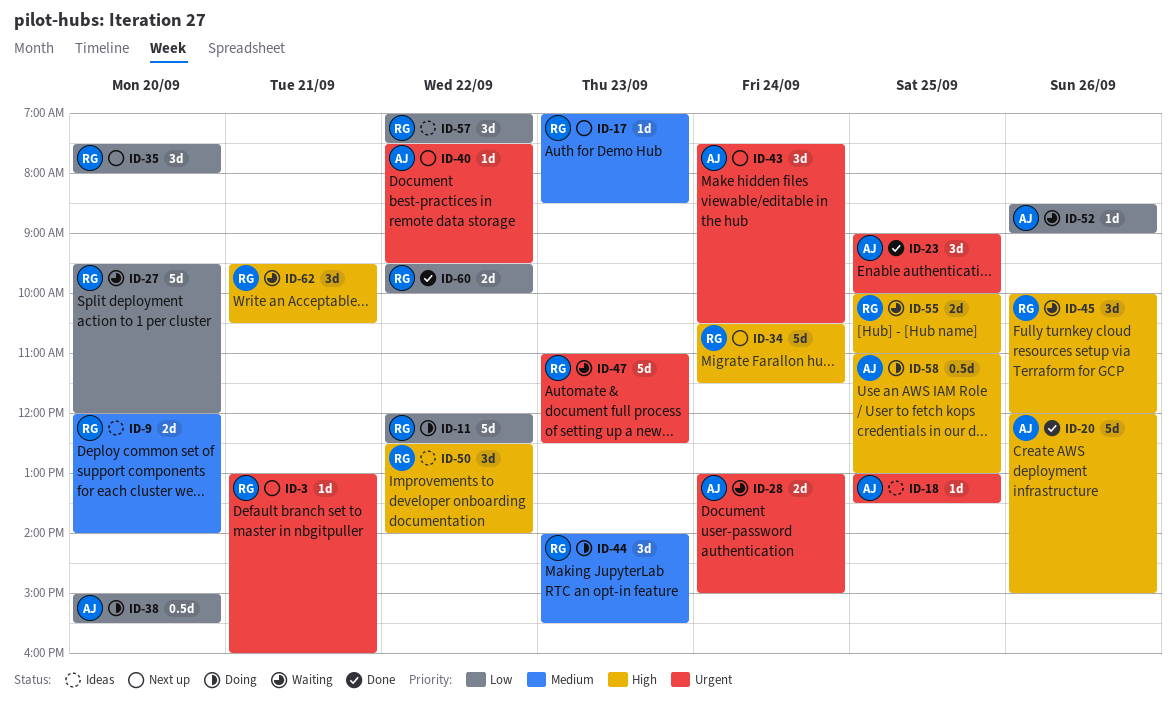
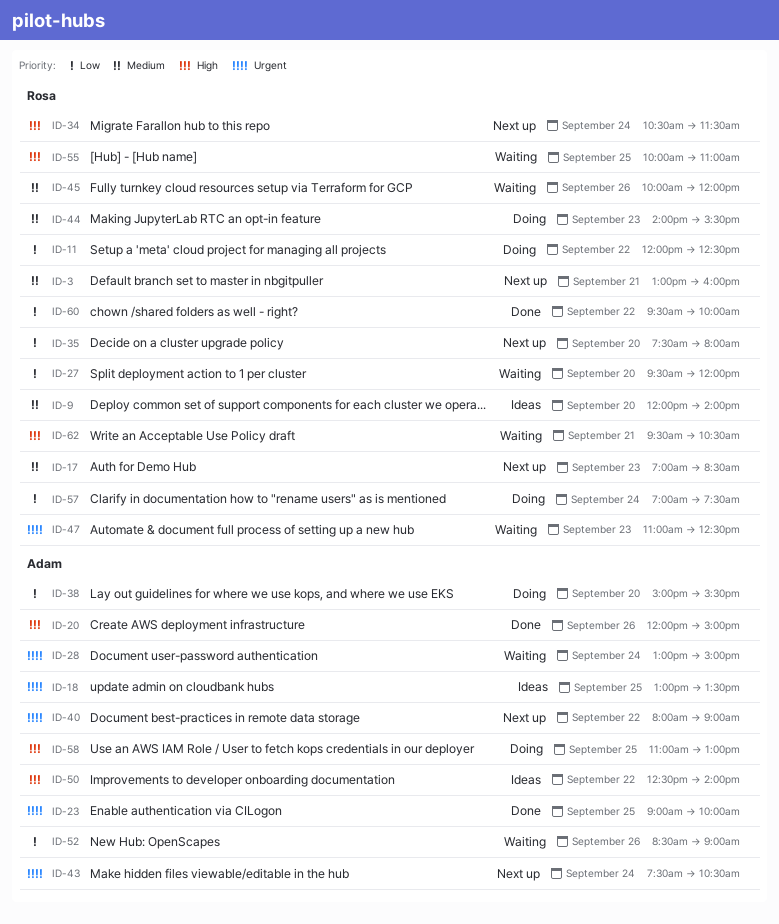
ID-3, priority: Urgent -> Medium
ID-40, begins: 07:30 -> 08:00
ID-40, ends: 09:30 -> 09:00
ID-45, priority: High -> Medium
ID-50, owner: Rosa -> Adam
ID-57, status: Ideas -> Doing
ID-57, day: Sep 22 -> Sep 24

